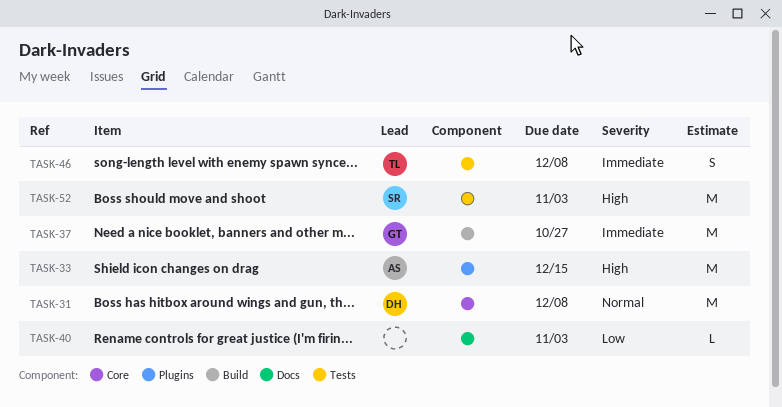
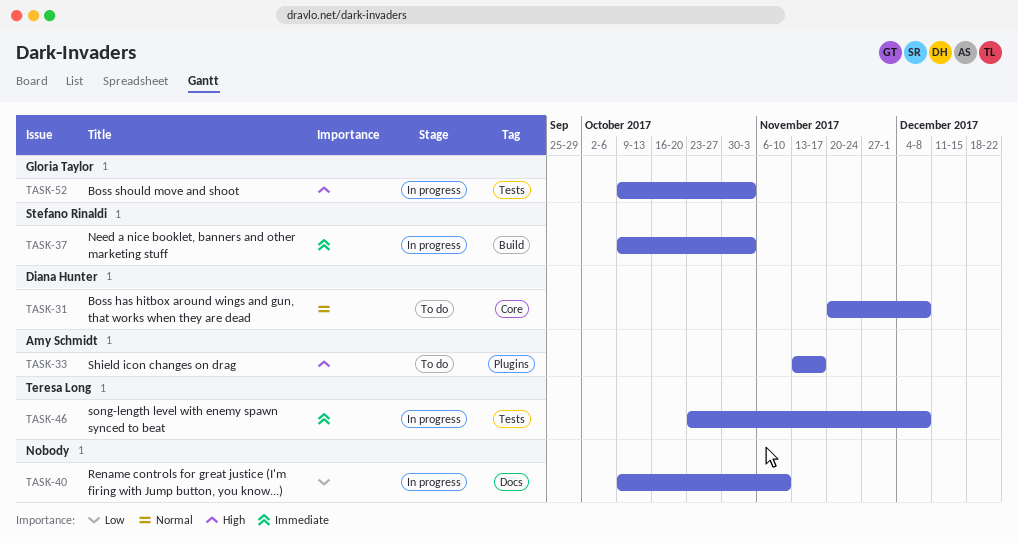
TASK-33, due: Dec 15 -> Nov 17
TASK-37, owner: Gloria Taylor -> Stefano Rinaldi
TASK-37, due: Oct 27 -> Nov 3
TASK-40, due: Nov 3 -> Nov 10
TASK-52, owner: Stefano Rinaldi -> Gloria Taylor

